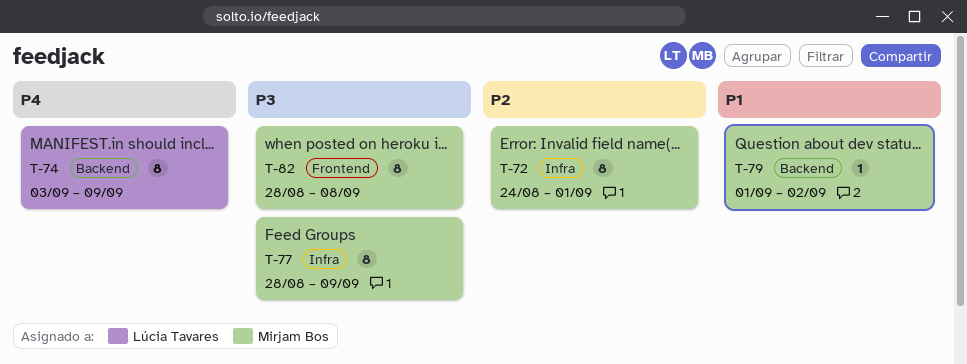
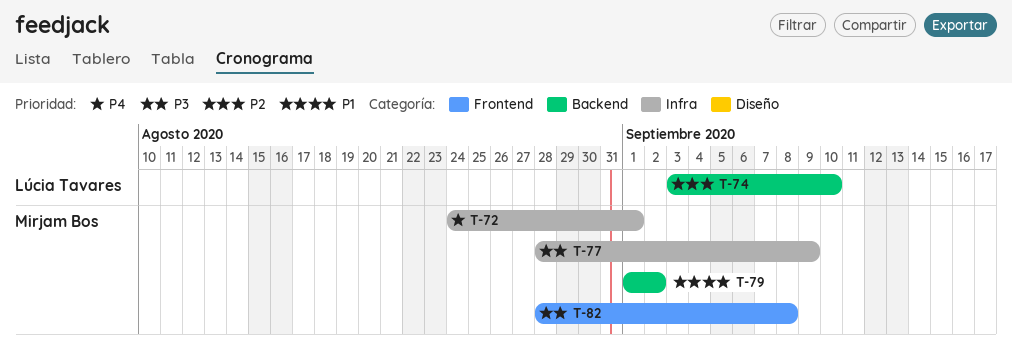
T-72, priority: P2 -> P4
T-74, priority: P4 -> P2
T-74, due: Sep 9 -> Sep 10

